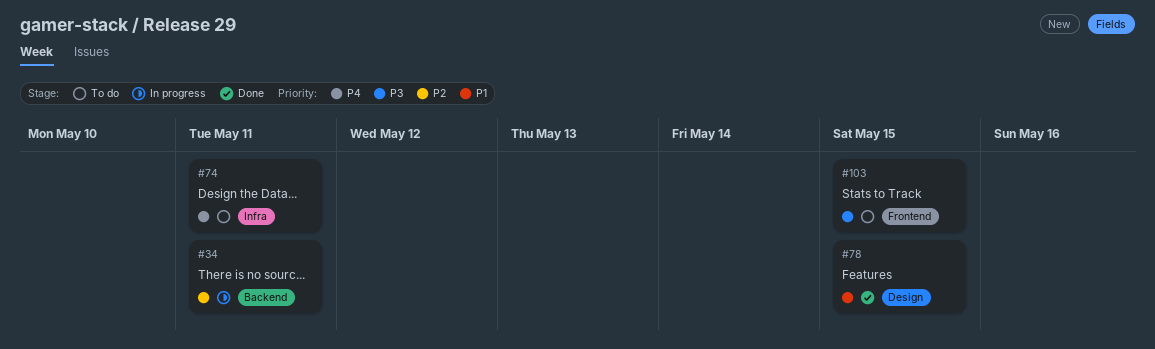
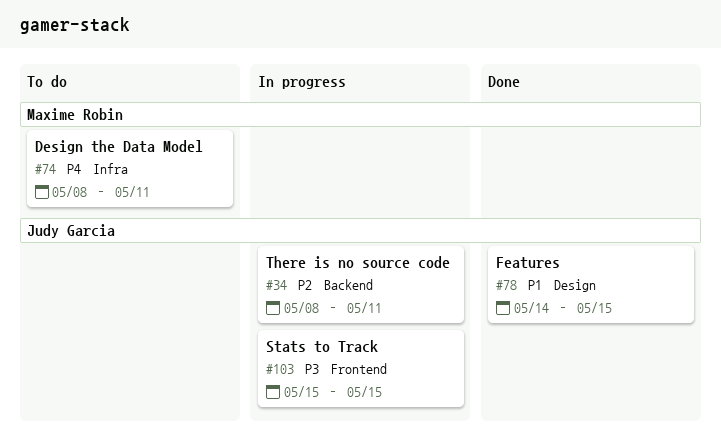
#103, status: To do -> In progress

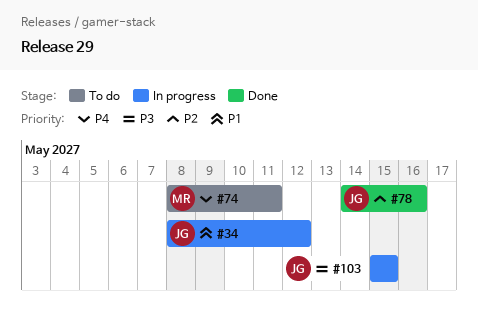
#34, priority: P2 -> P1
#34, due: May 11 -> May 12
#78, priority: P1 -> P2
#78, due: May 15 -> May 16

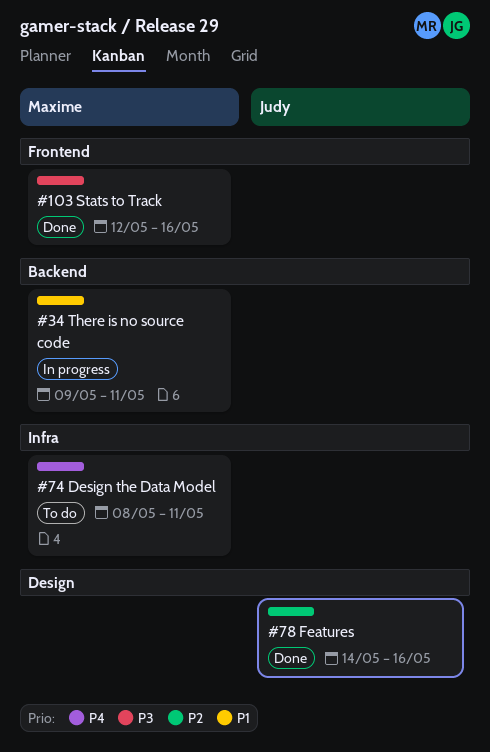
#34, owner: Judy -> Maxime
#34, start: May 8 -> May 9
#34, due: May 12 -> May 11
#103, status: In progress -> Done
#103, owner: Judy -> Maxime
#103, start: May 15 -> May 12
#103, due: May 15 -> May 16

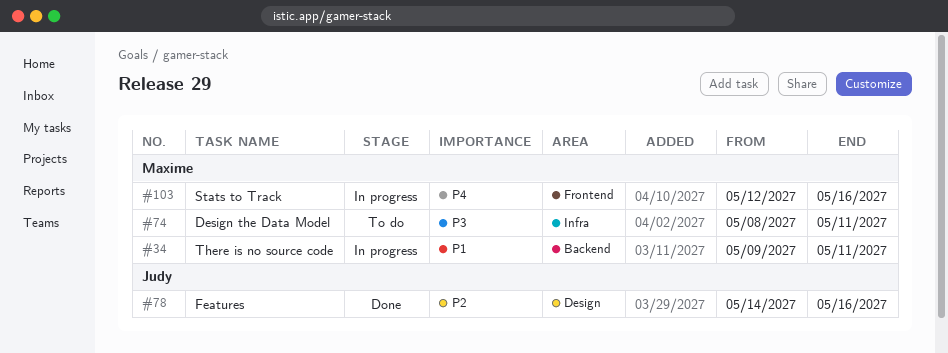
#74, priority: P4 -> P3
#103, status: Done -> In progress
#103, priority: P3 -> P4

